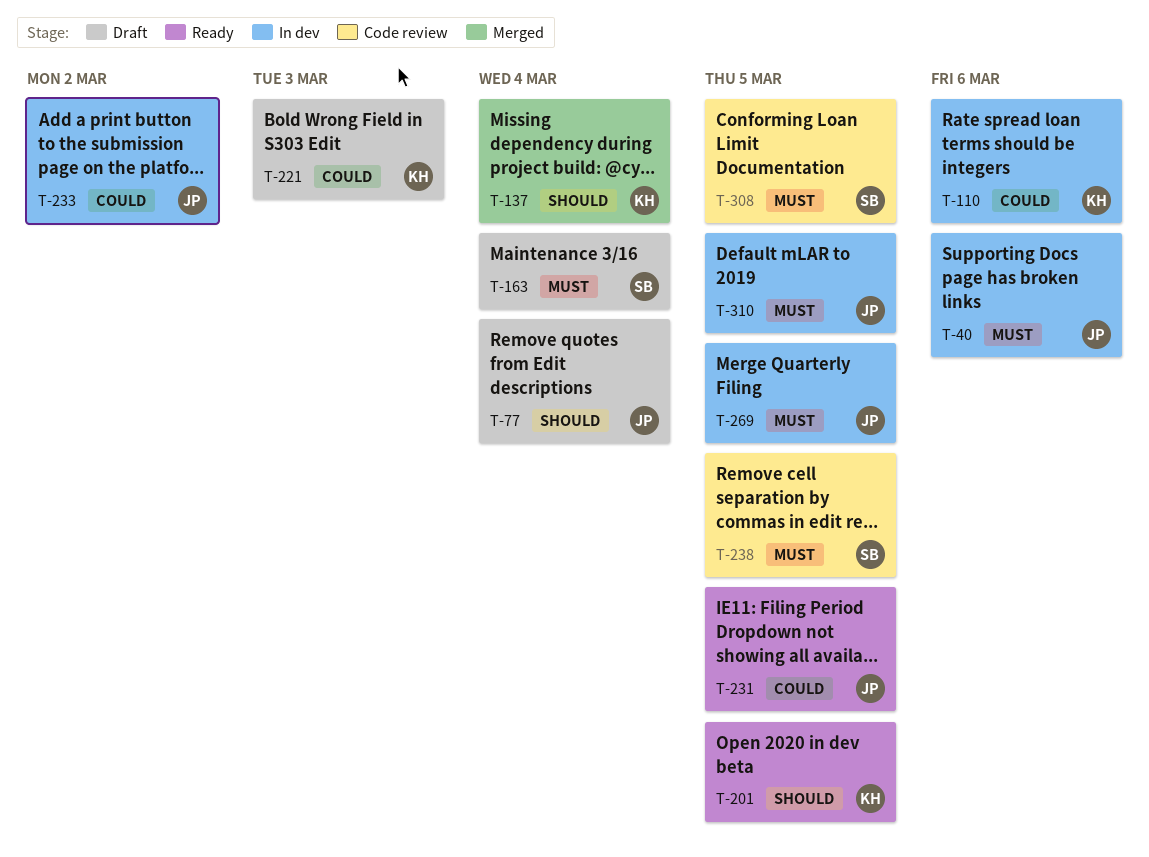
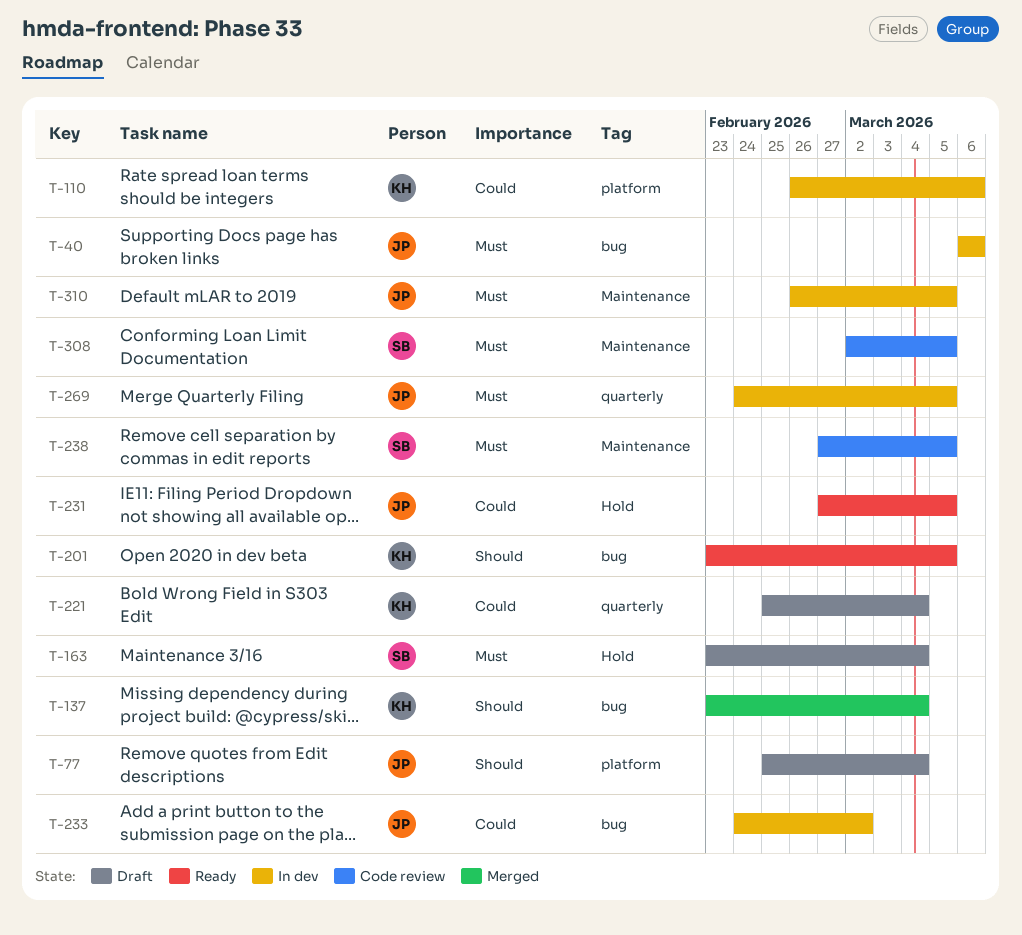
T-221, due: Mar 3 -> Mar 4

